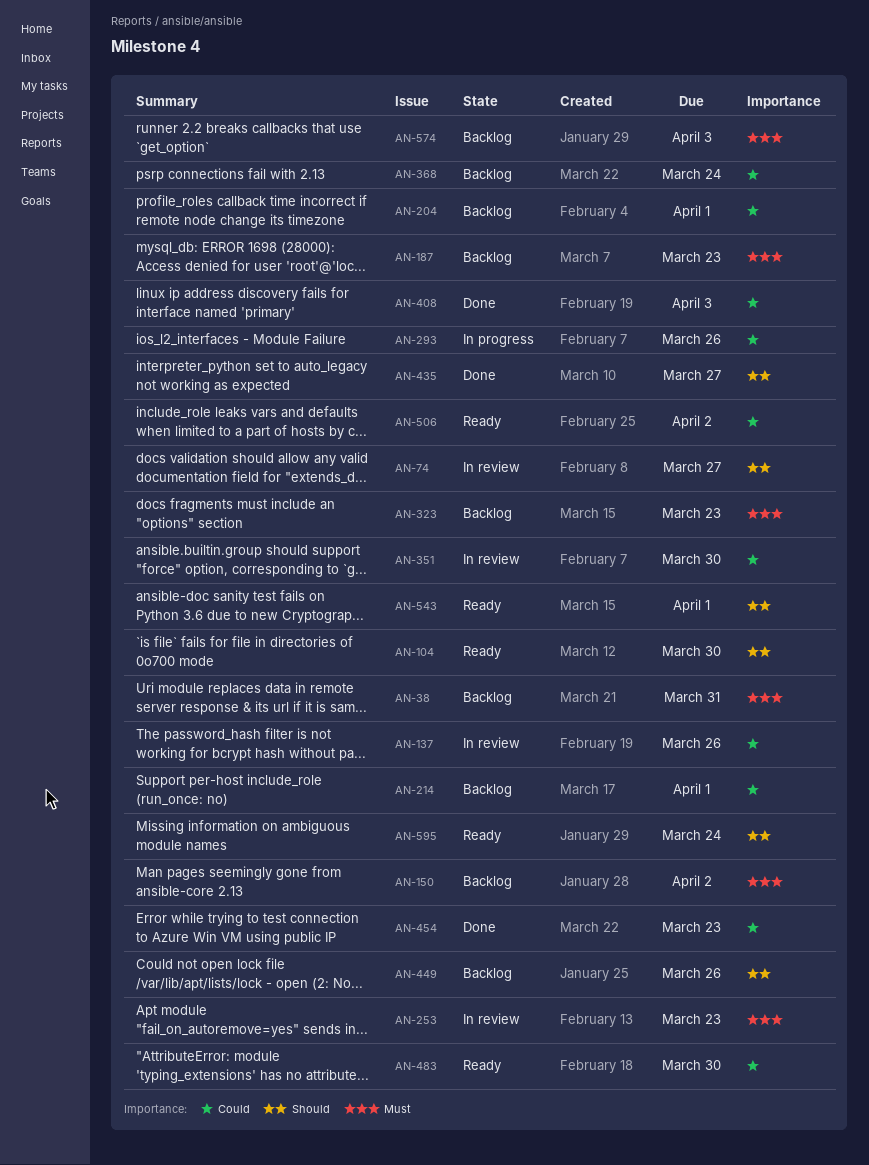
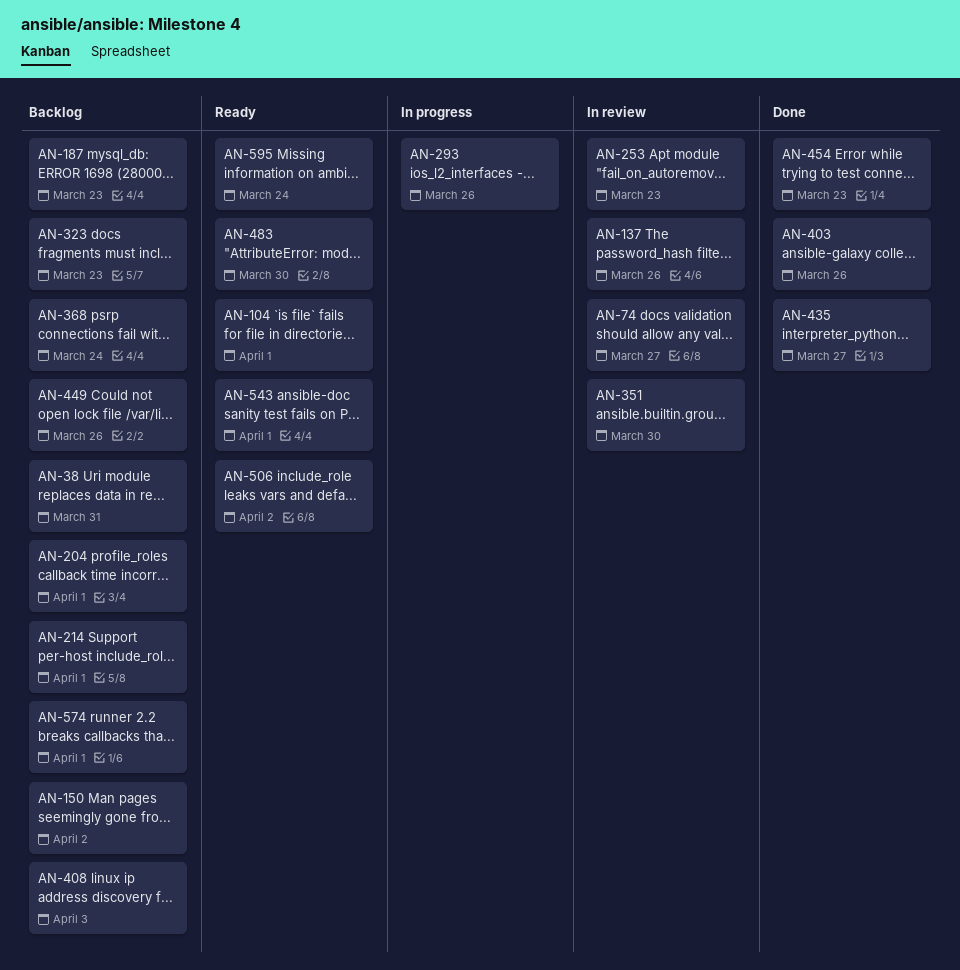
AN-104, due: Mar 30 -> Apr 1
AN-403: none -> present
AN-408, status: Done -> Backlog
AN-574, due: Apr 3 -> Apr 1

